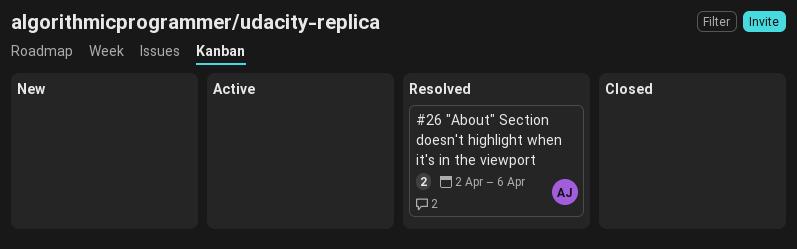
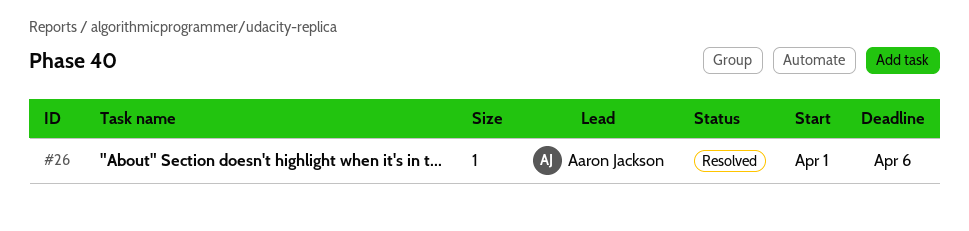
#26, estimate: 2 -> 1
#26, start: Apr 2 -> Apr 1

